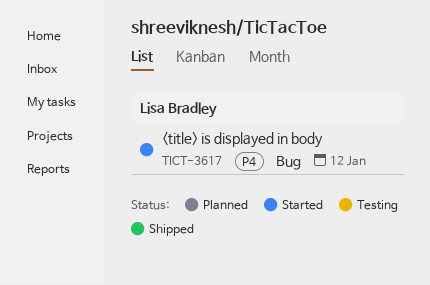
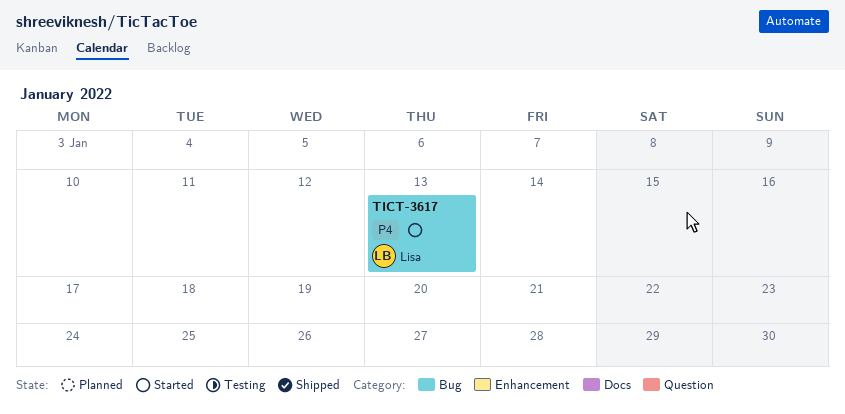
TICT-3617, due: Jan 12 -> Jan 13

